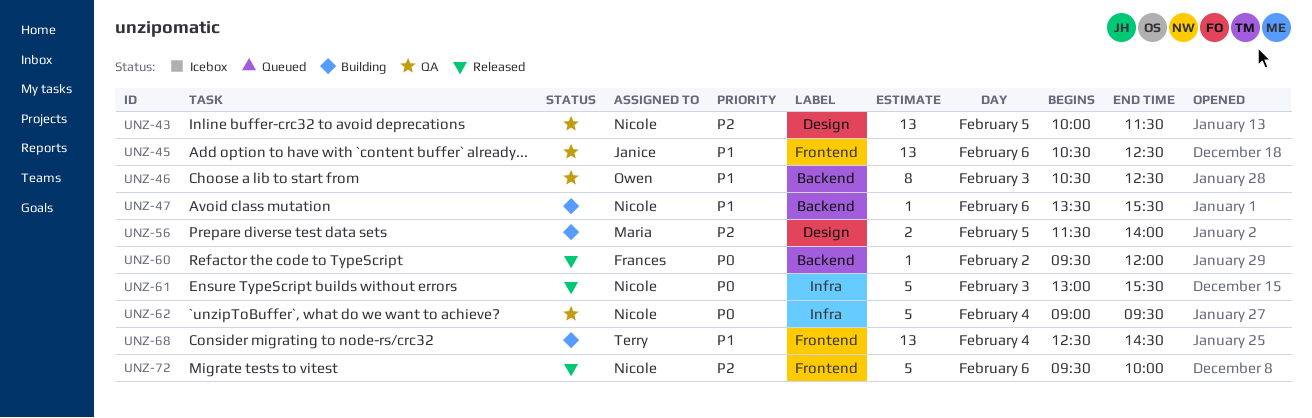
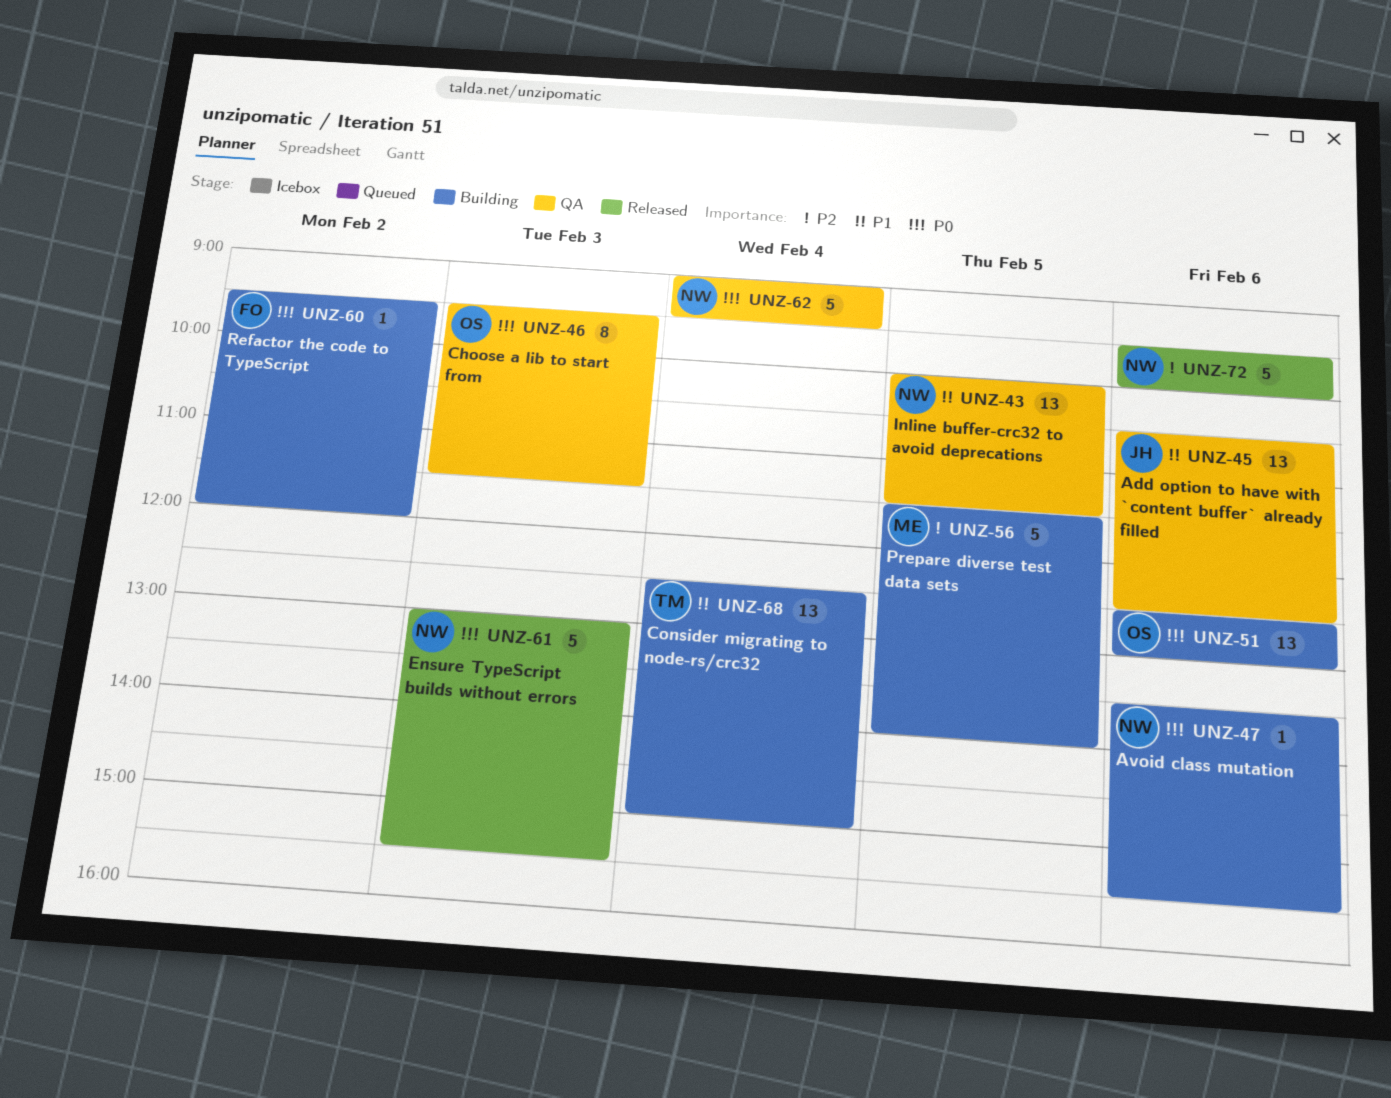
UNZ-43, priority: P2 -> P1
UNZ-46, priority: P1 -> P0
UNZ-46, begins: 10:30 -> 09:30
UNZ-46, ends: 12:30 -> 11:30
UNZ-47, priority: P1 -> P0
UNZ-51: none -> present
UNZ-56, estimate: 2 -> 5
UNZ-60, status: Released -> Building
UNZ-68, ends: 14:30 -> 15:00

